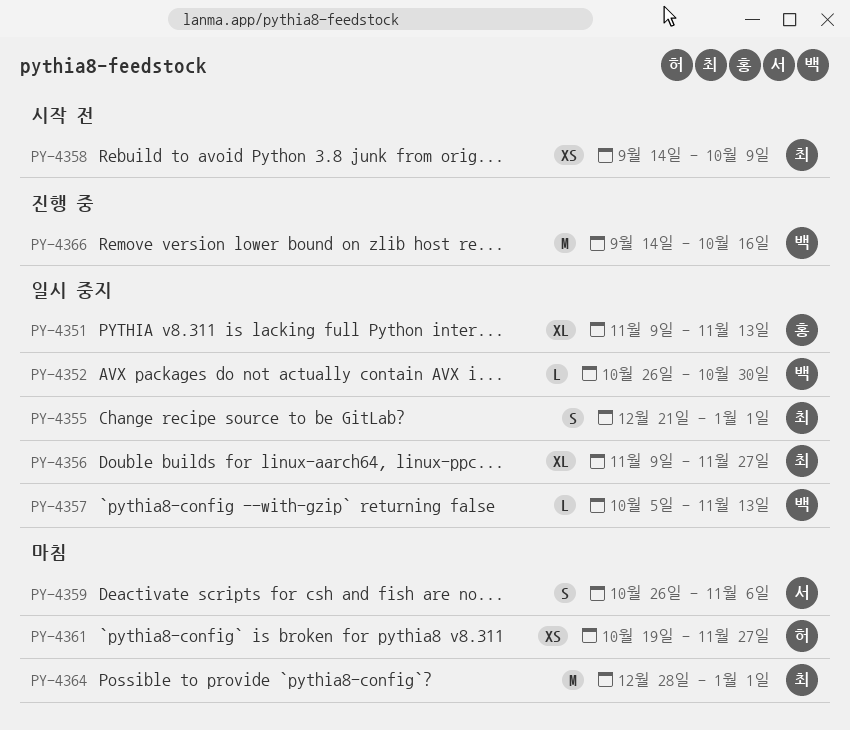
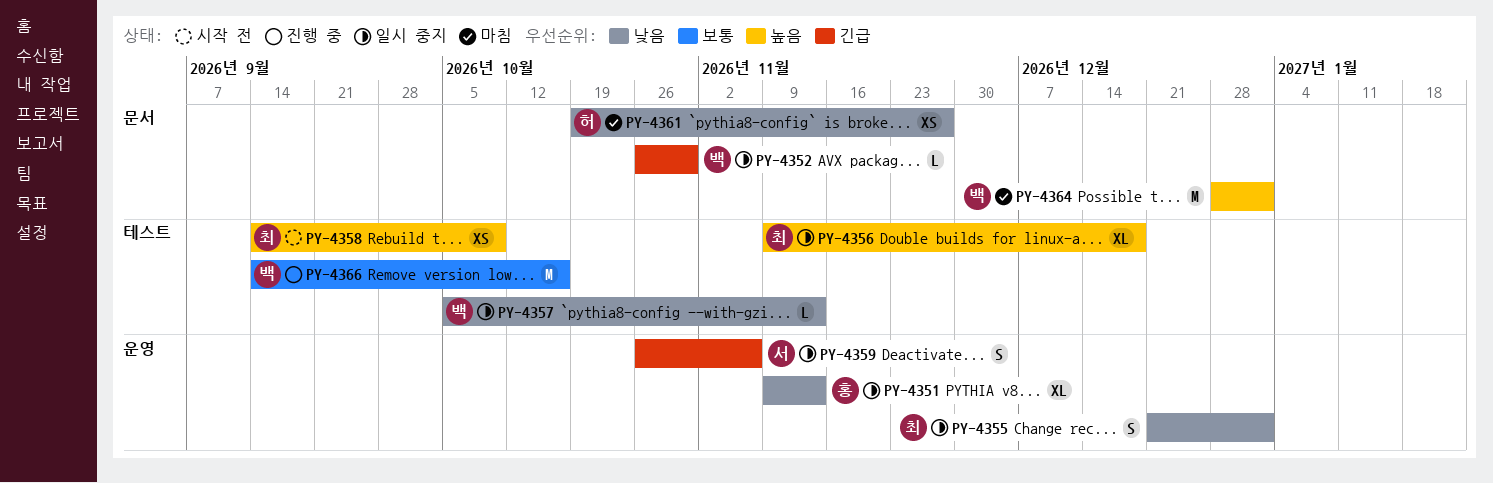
PY-4356, due: Nov 27 -> Dec 18
PY-4359, status: 마침 -> 일시 중지
PY-4364, owner: 최 -> 백

